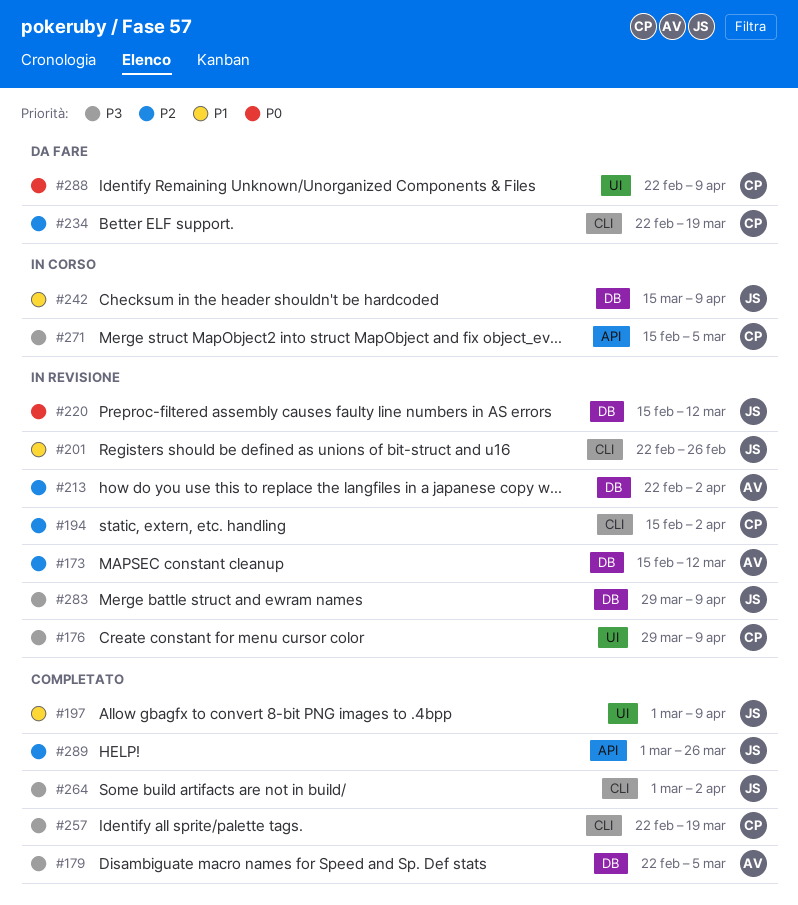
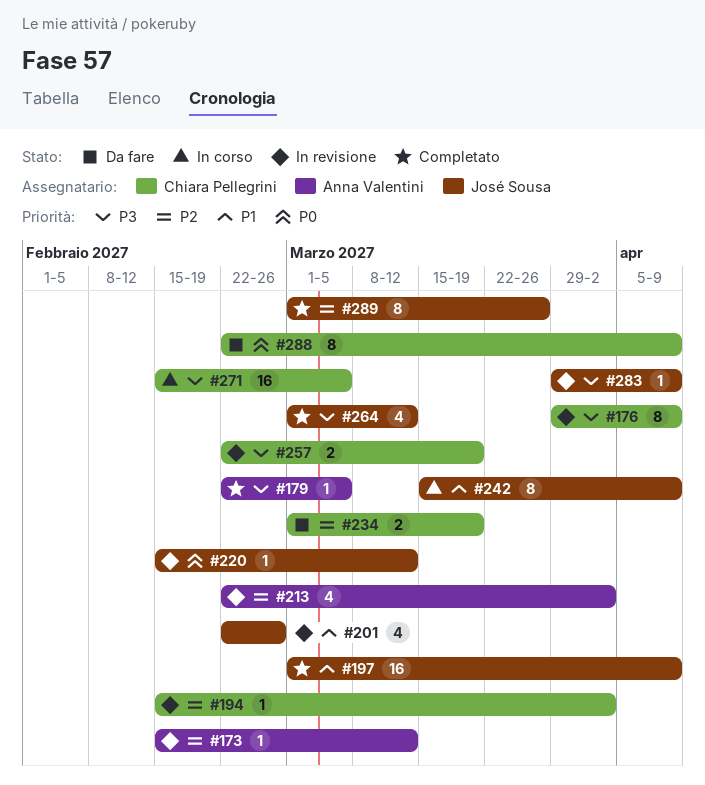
#234, start: Feb 22 -> Mar 1
#257, status: Completato -> In revisione
#264, due: Apr 2 -> Mar 12

